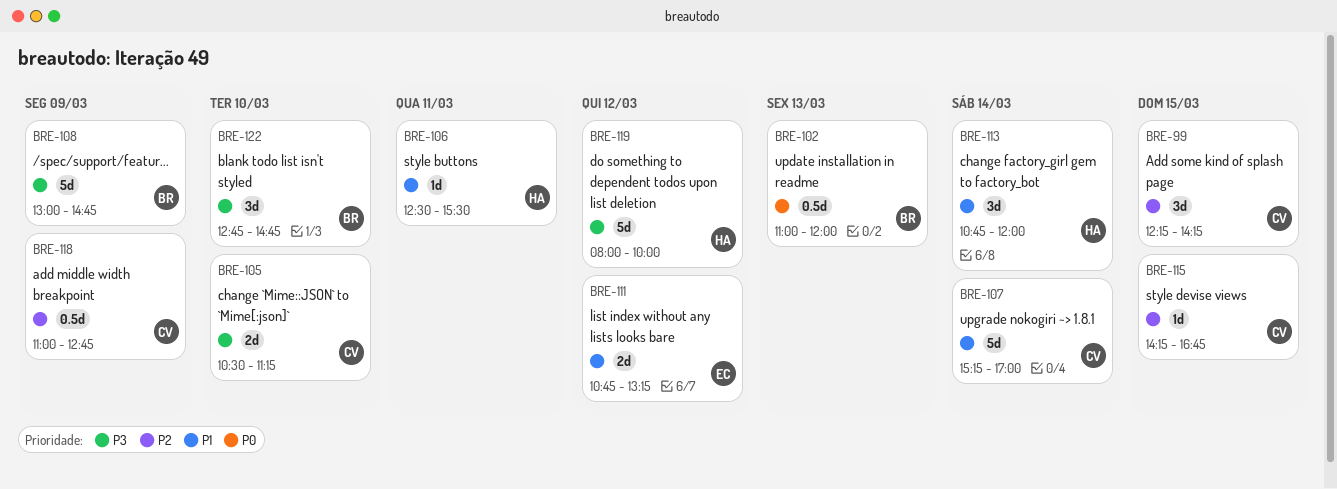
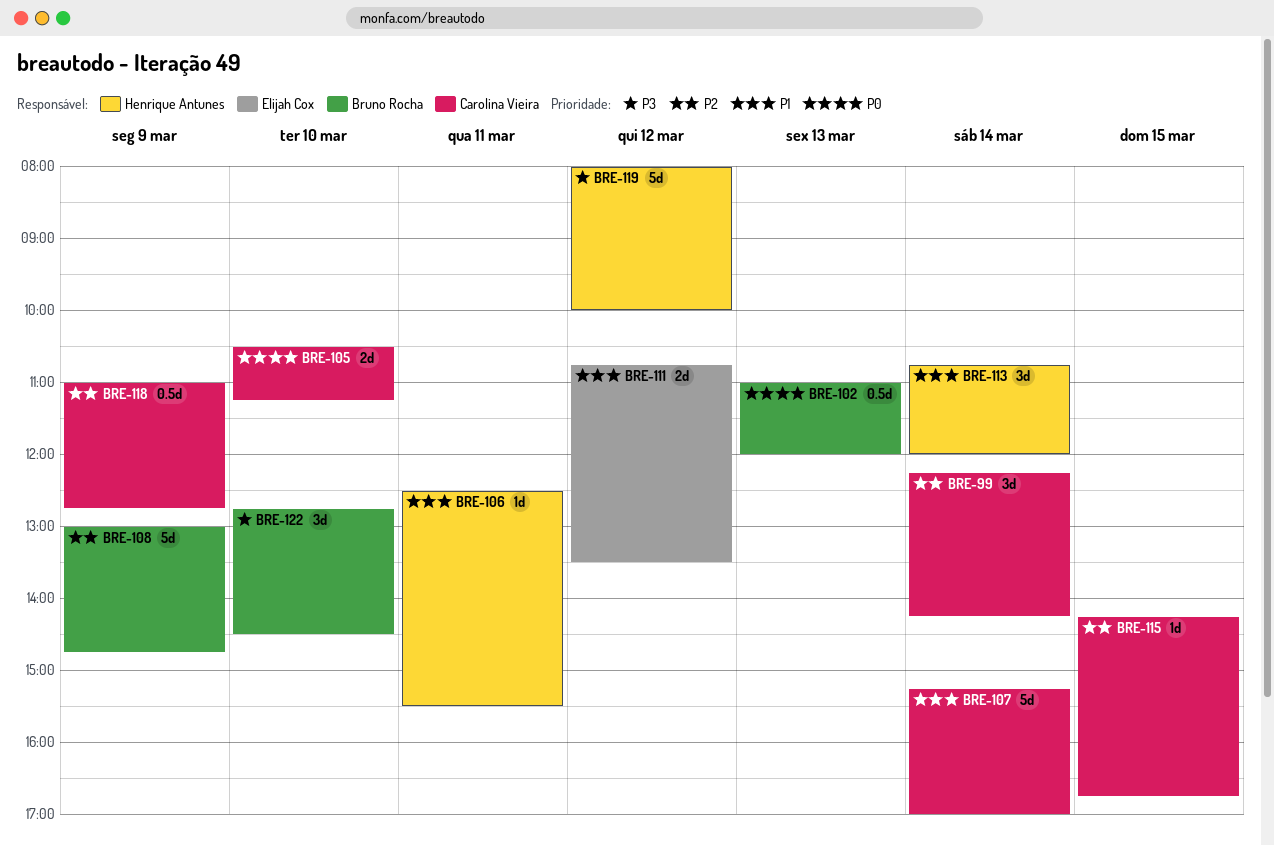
BRE-99, day: Mar 15 -> Mar 14
BRE-105, priority: P3 -> P0
BRE-108, priority: P3 -> P2
BRE-111, ends: 13:15 -> 13:30
BRE-122, ends: 14:45 -> 14:30

